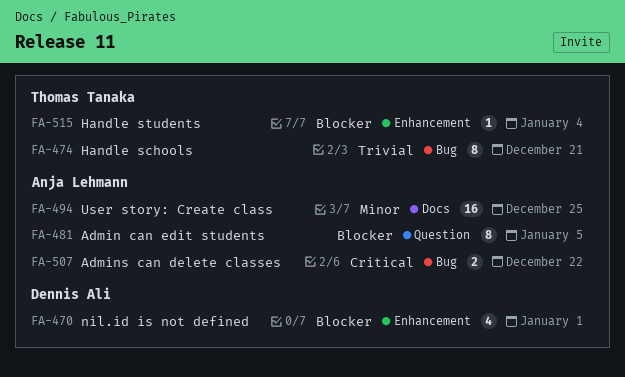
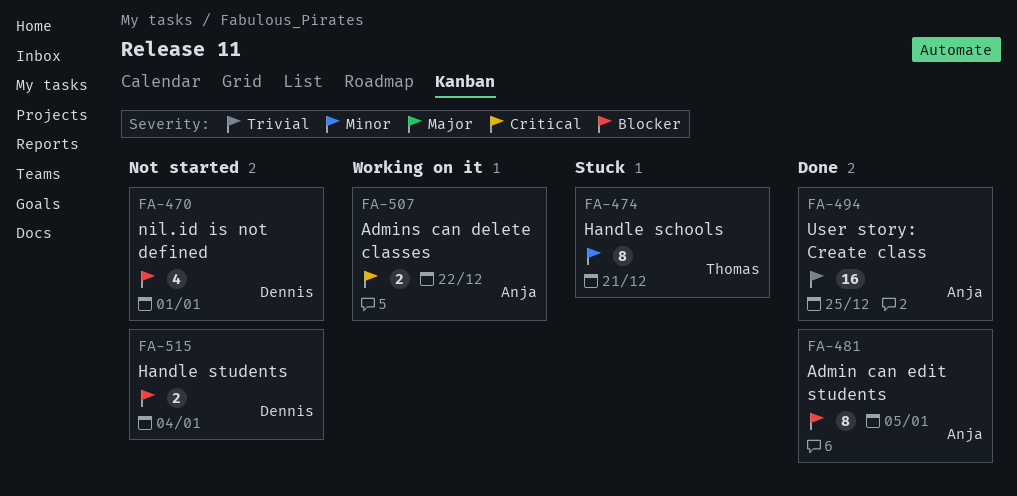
FA-474, priority: Trivial -> Minor
FA-494, priority: Minor -> Trivial
FA-515, owner: Thomas Tanaka -> Dennis Ali
FA-515, estimate: 1 -> 2

